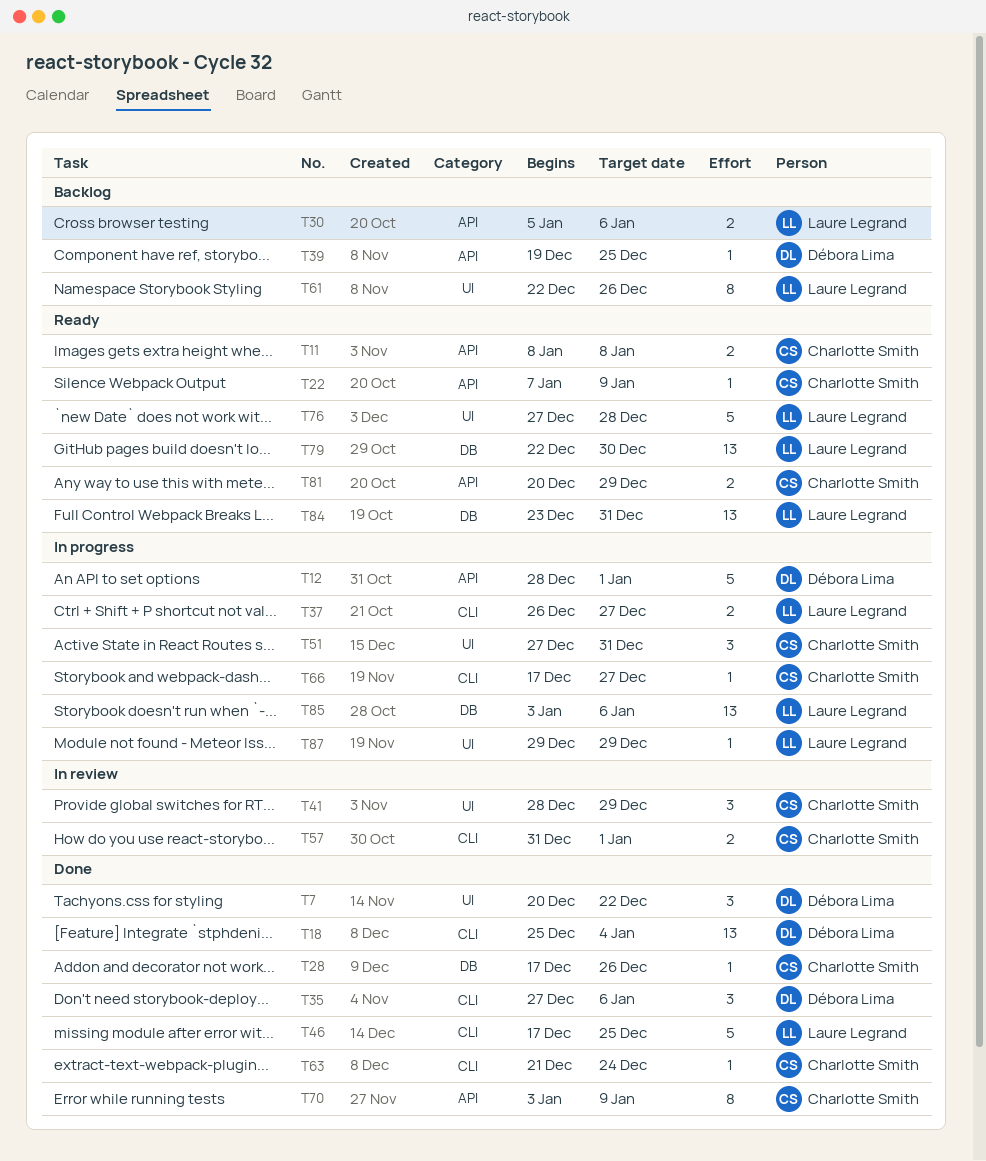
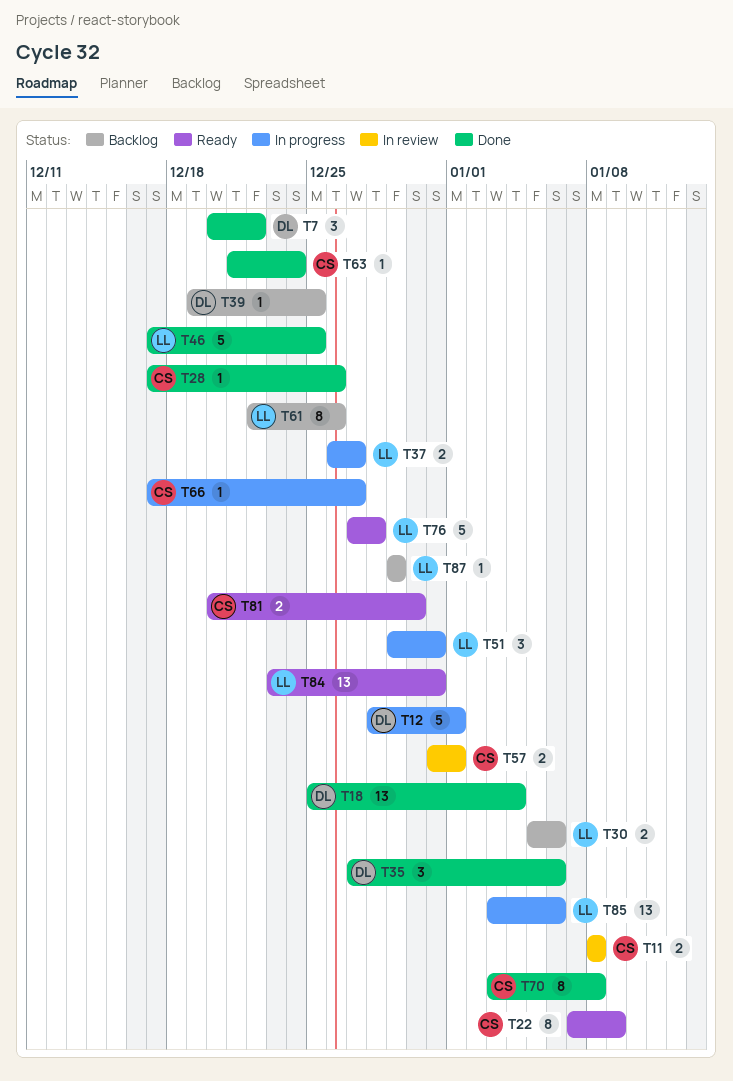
T11, status: Ready -> In review
T22, estimate: 1 -> 8
T41: present -> none
T51, owner: Charlotte Smith -> Laure Legrand
T51, start: Dec 27 -> Dec 29
T70, due: Jan 9 -> Jan 8
T79: present -> none
T81, due: Dec 29 -> Dec 30
T87, status: In progress -> Backlog

